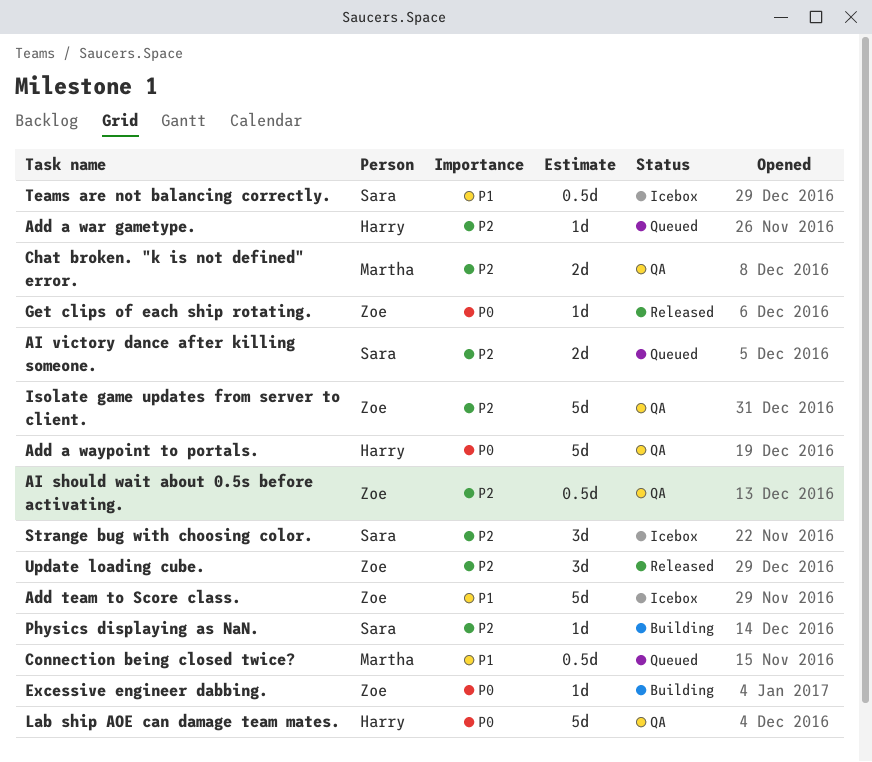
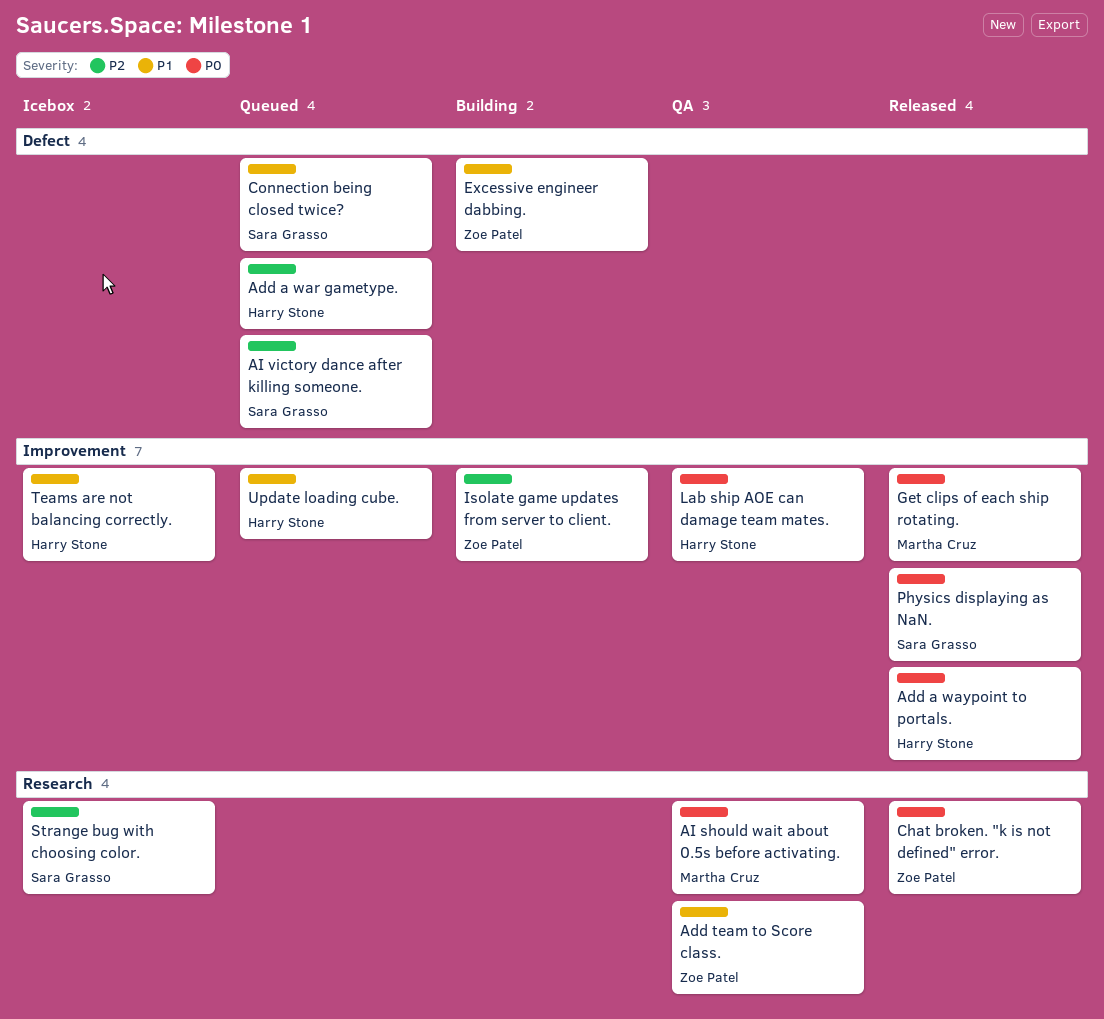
Add a waypoint to portals., status: QA -> Released
Add team to Score class., status: Icebox -> QA
AI should wait about 0.5s before activating., owner: Zoe Patel -> Martha Cruz
AI should wait about 0.5s before activating., priority: P2 -> P0
Chat broken. "k is not defined" error., status: QA -> Released
Chat broken. "k is not defined" error., owner: Martha Cruz -> Zoe Patel
Chat broken. "k is not defined" error., priority: P2 -> P0
Connection being closed twice?, owner: Martha Cruz -> Sara Grasso
Excessive engineer dabbing., priority: P0 -> P1
Get clips of each ship rotating., owner: Zoe Patel -> Martha Cruz
Isolate game updates from server to client., status: QA -> Building
Physics displaying as NaN., status: Building -> Released
Physics displaying as NaN., priority: P2 -> P0
Teams are not balancing correctly., owner: Sara Grasso -> Harry Stone
Update loading cube., status: Released -> Queued
Update loading cube., owner: Zoe Patel -> Harry Stone
Update loading cube., priority: P2 -> P1

